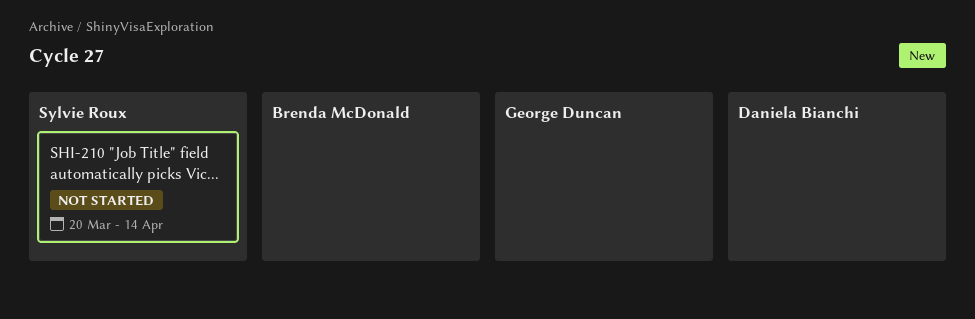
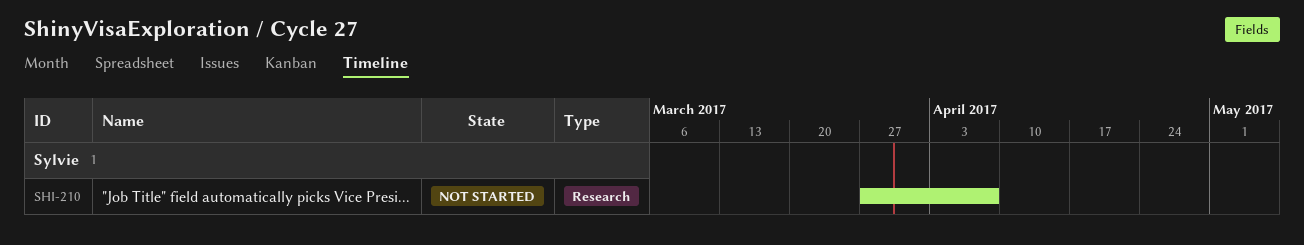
SHI-210, start: Mar 20 -> Mar 27
SHI-210, due: Apr 14 -> Apr 7

